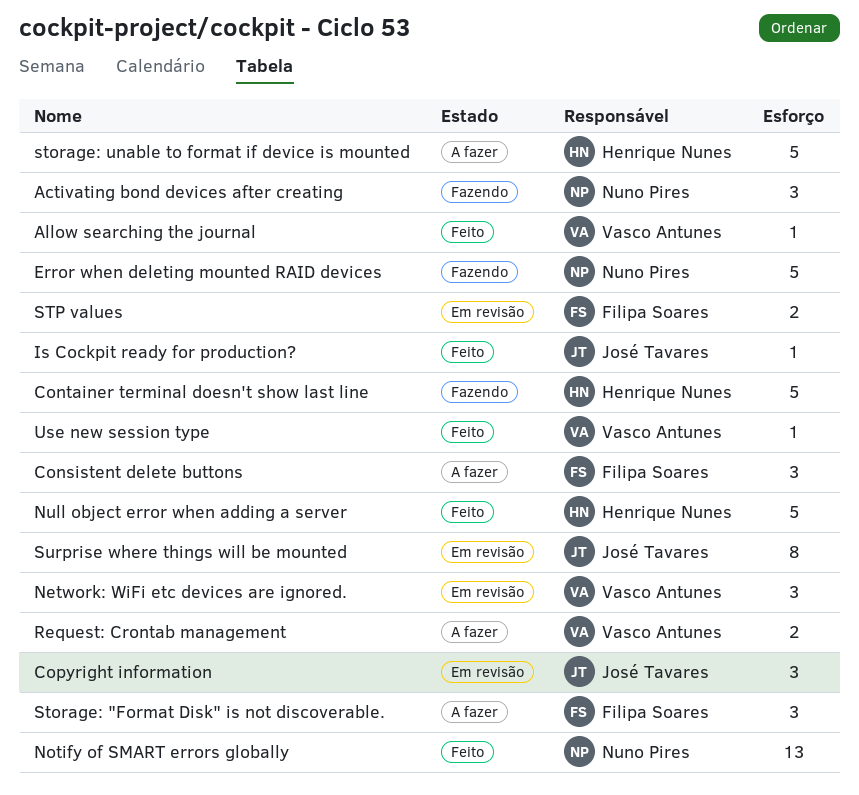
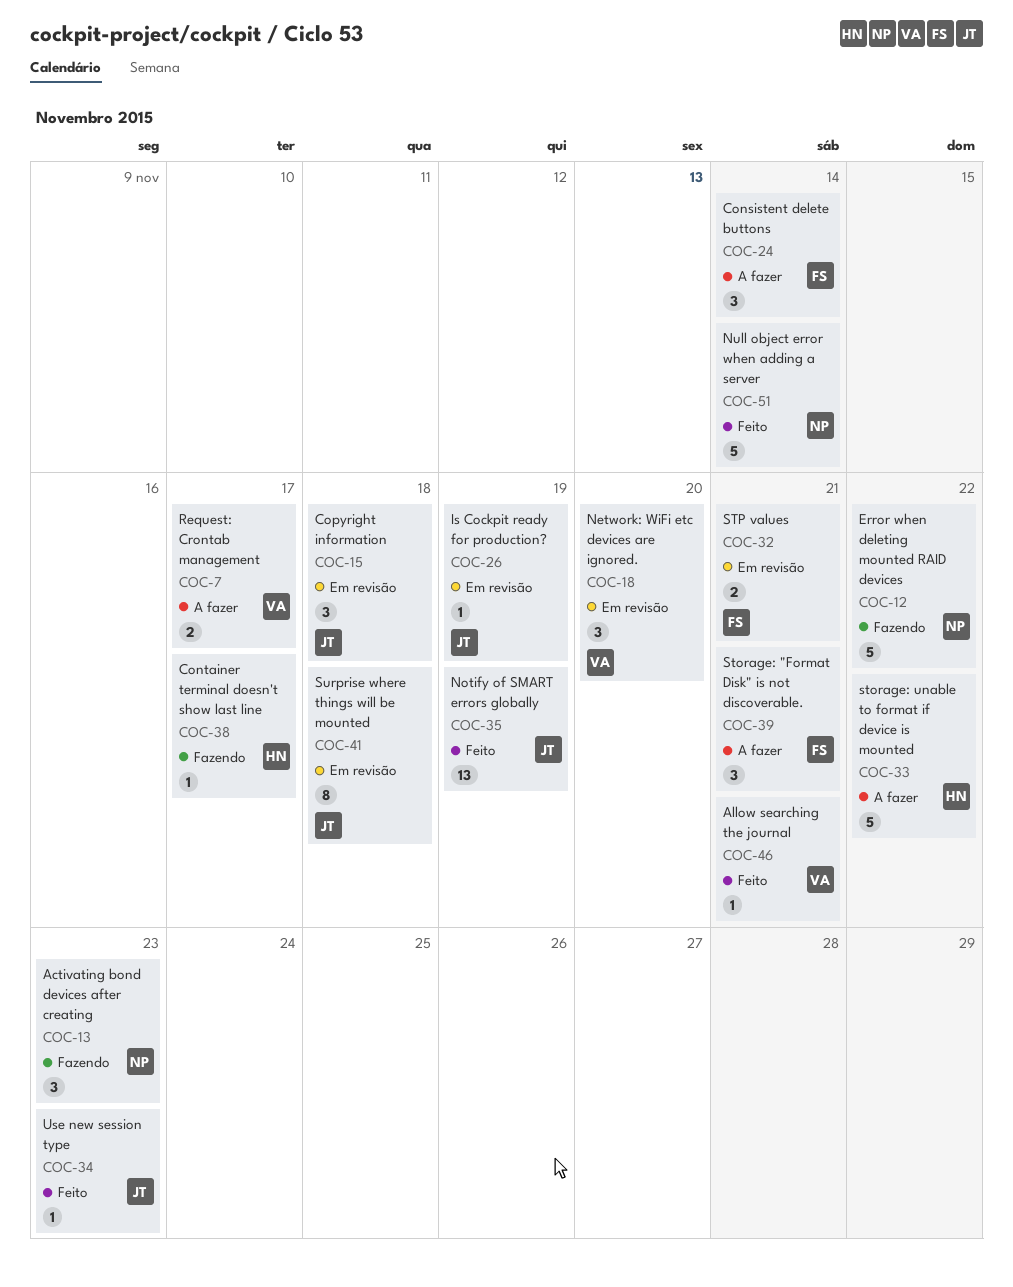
Container terminal doesn't show last line, estimate: 5 -> 1
Is Cockpit ready for production?, status: Feito -> Em revisão
Notify of SMART errors globally, owner: Nuno Pires -> José Tavares
Null object error when adding a server, owner: Henrique Nunes -> Nuno Pires
Use new session type, owner: Vasco Antunes -> José Tavares

